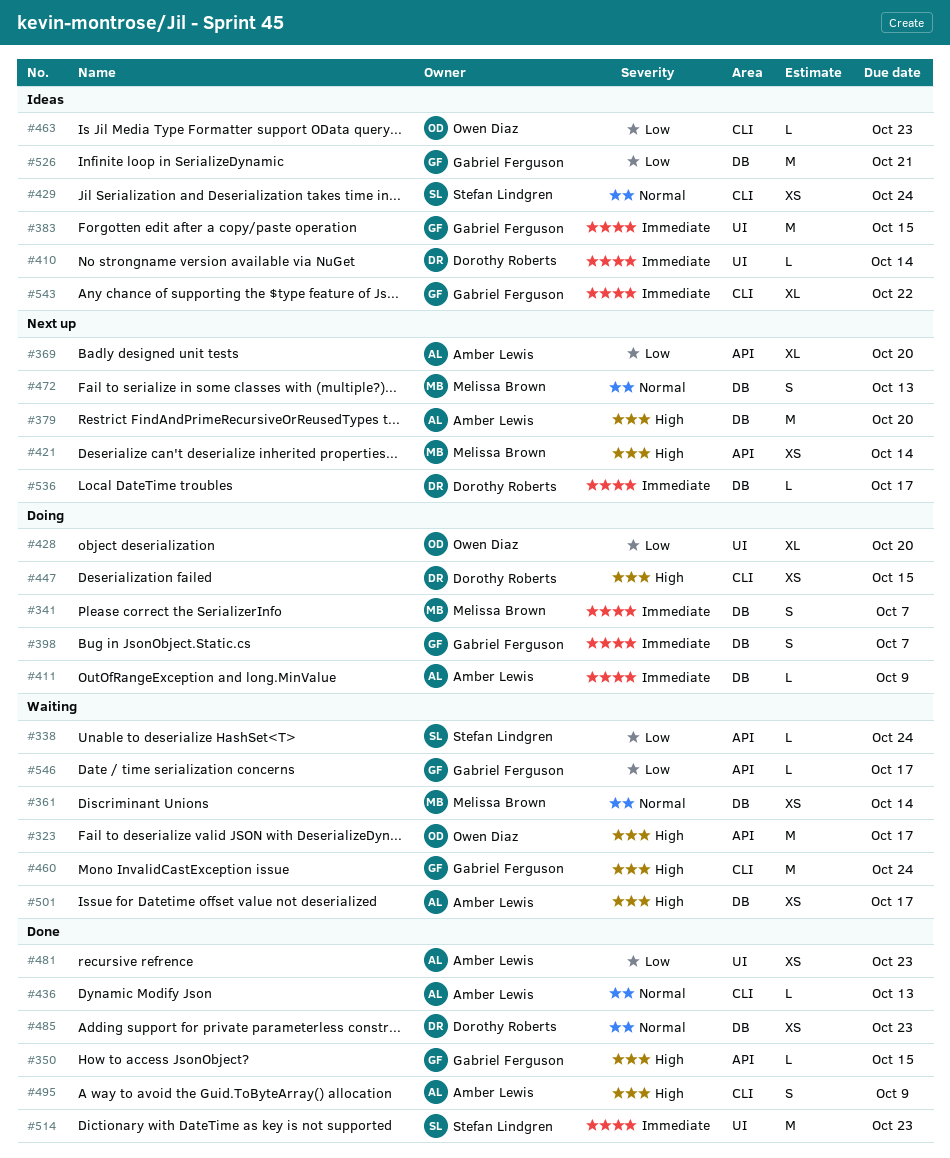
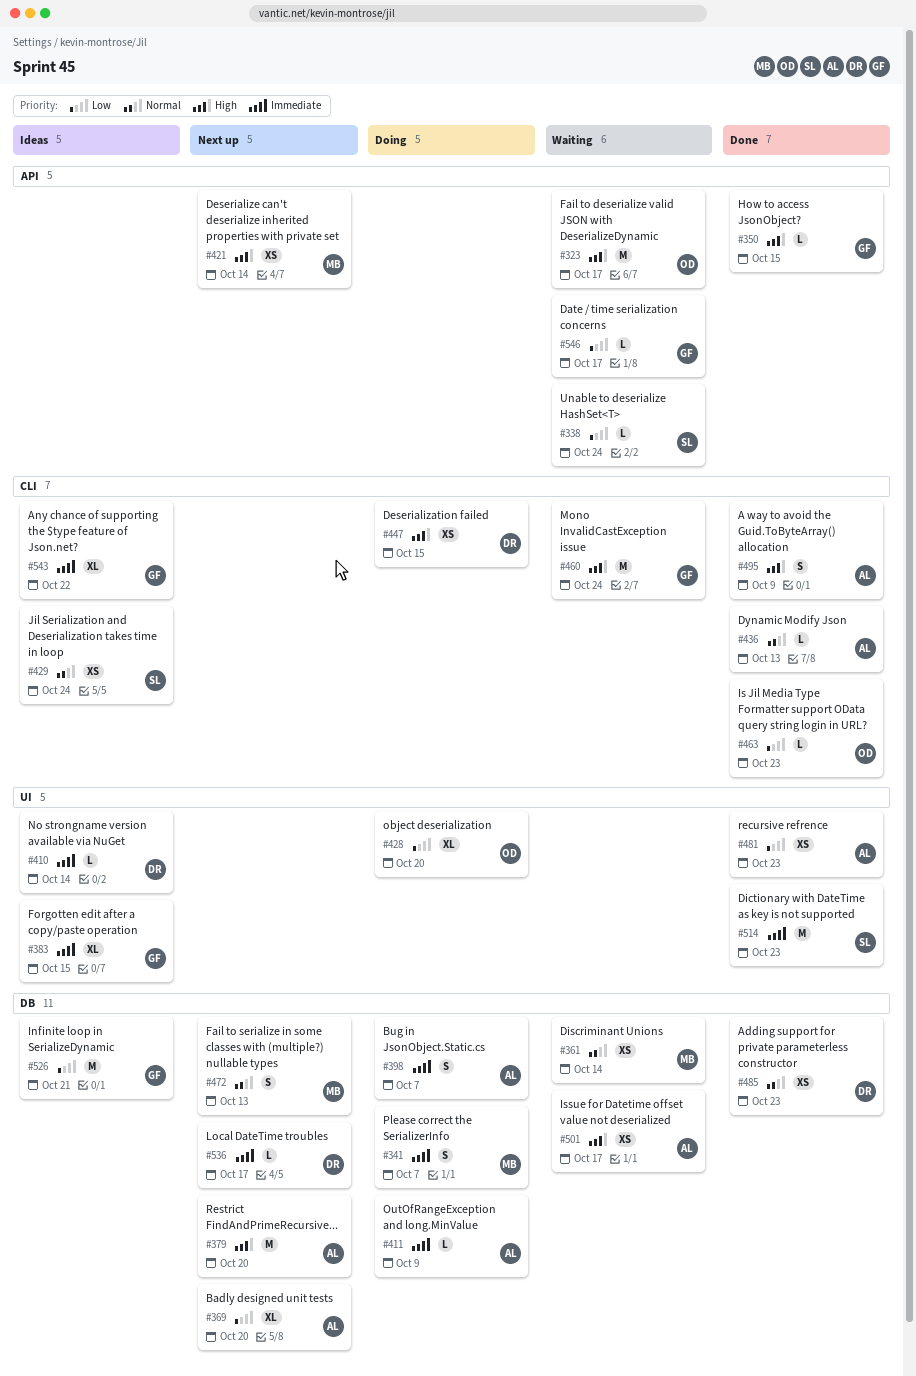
#369, label: API -> DB
#383, estimate: M -> XL
#398, owner: Gabriel Ferguson -> Amber Lewis
#463, status: Ideas -> Done

